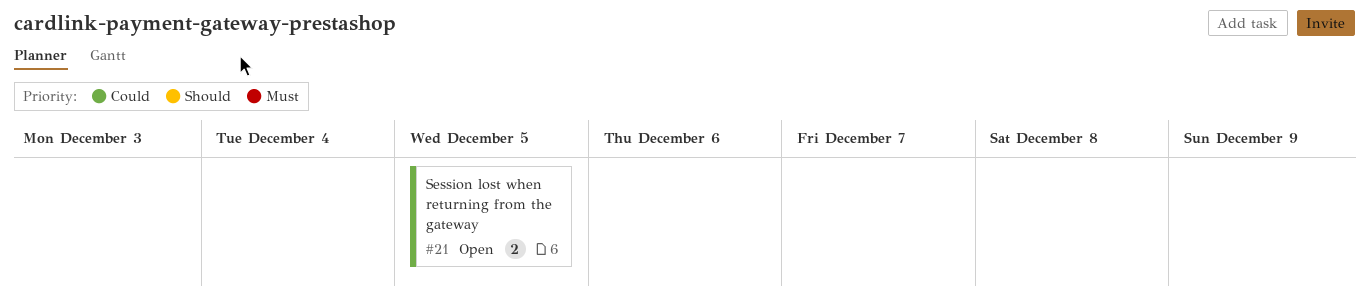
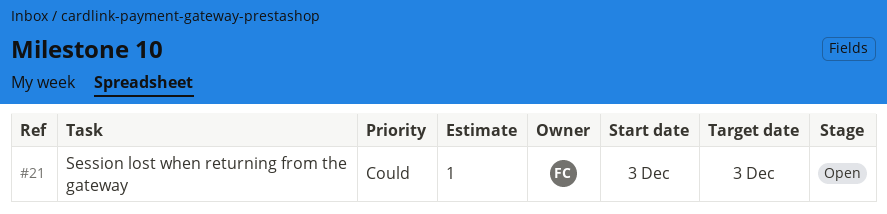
#21, estimate: 2 -> 1
#21, due: Dec 5 -> Dec 3

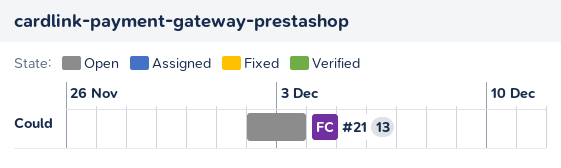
#21, estimate: 1 -> 13
#21, start: Dec 3 -> Dec 2

